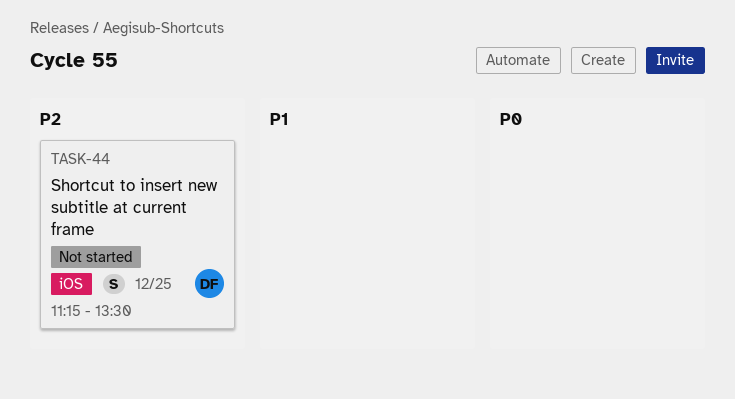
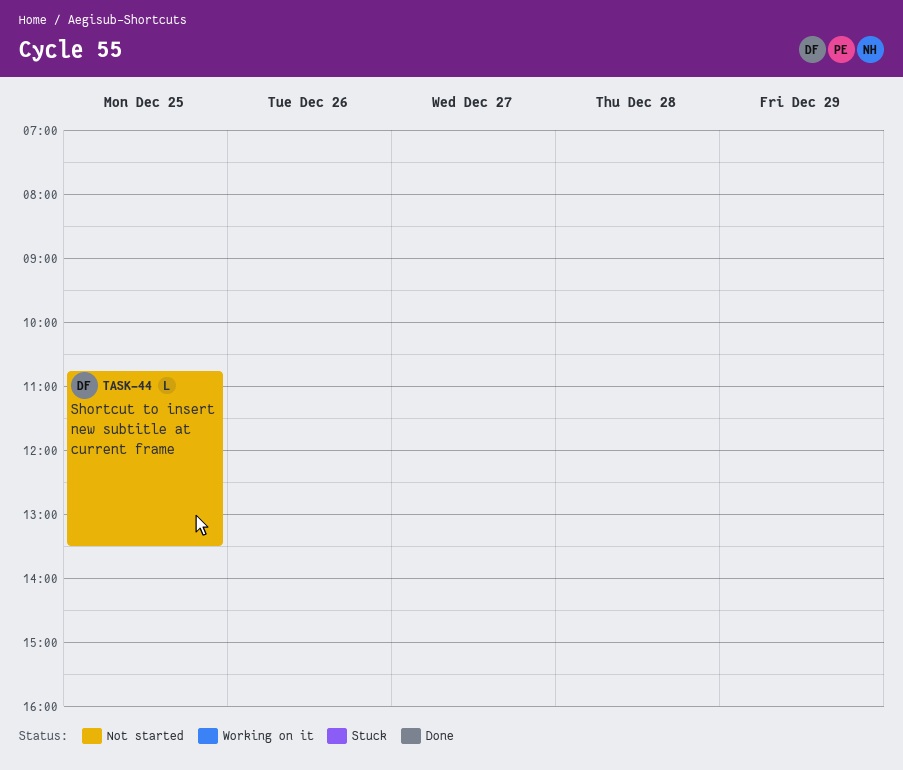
TASK-44, estimate: S -> L
TASK-44, begins: 11:15 -> 10:45

